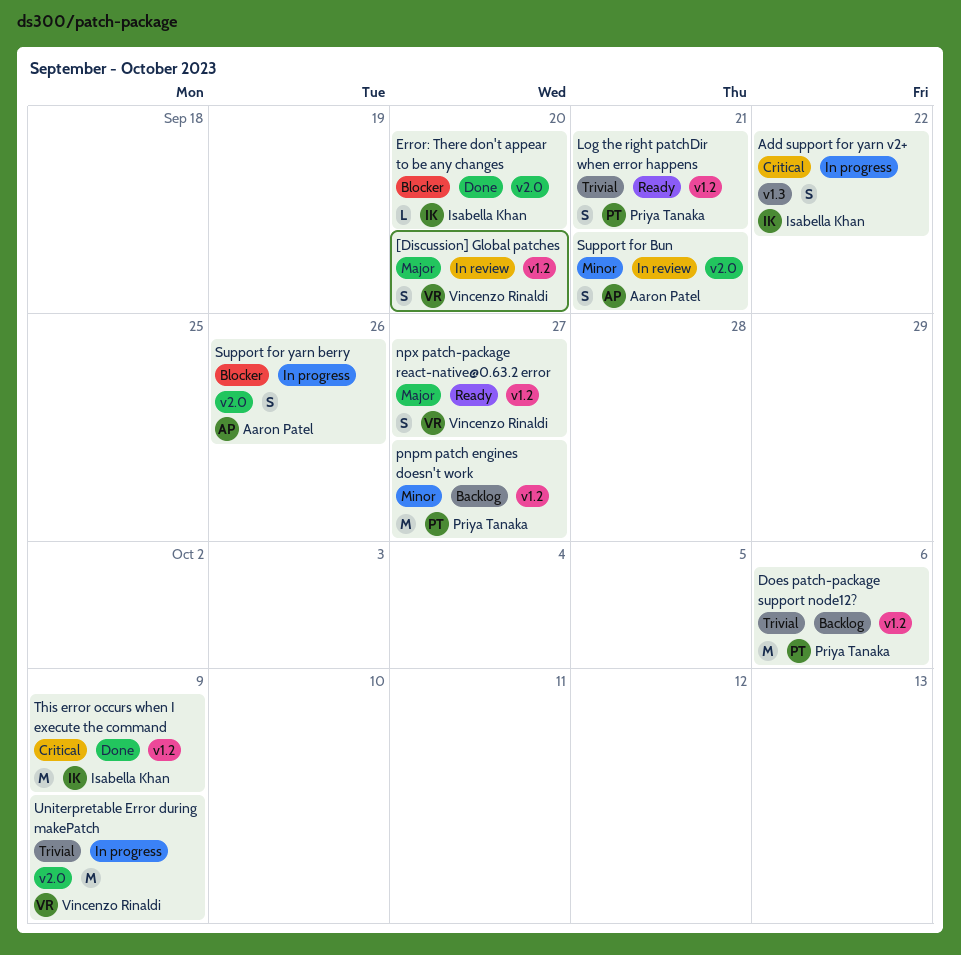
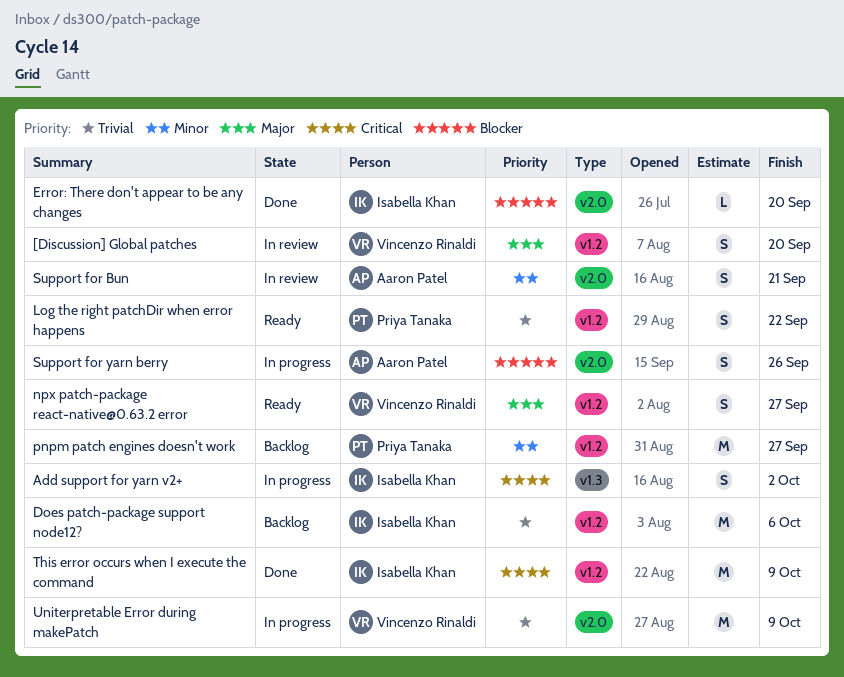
Add support for yarn v2+, due: Sep 22 -> Oct 2
Does patch-package support node12?, owner: Priya Tanaka -> Isabella Khan
Log the right patchDir when error happens, due: Sep 21 -> Sep 22

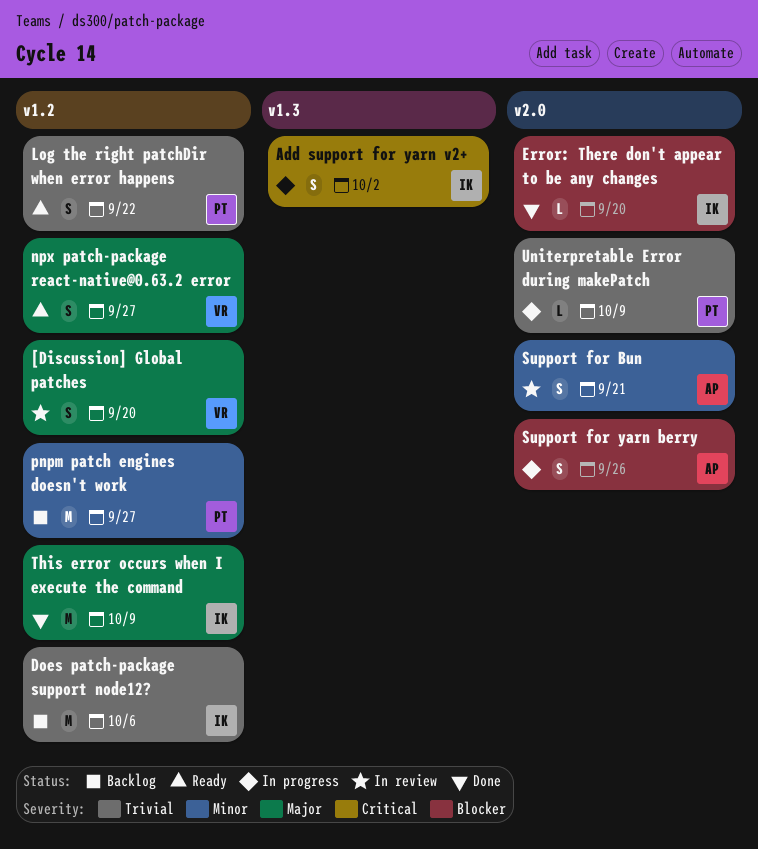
This error occurs when I execute the command, priority: Critical -> Major
Uniterpretable Error during makePatch, owner: Vincenzo Rinaldi -> Priya Tanaka
Uniterpretable Error during makePatch, estimate: M -> L

